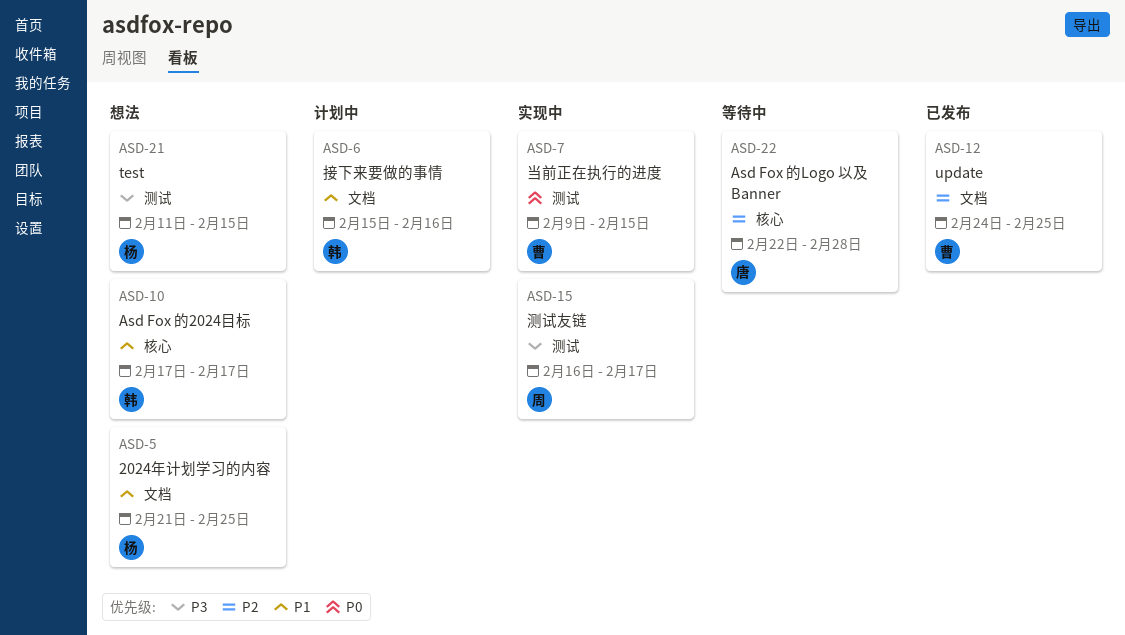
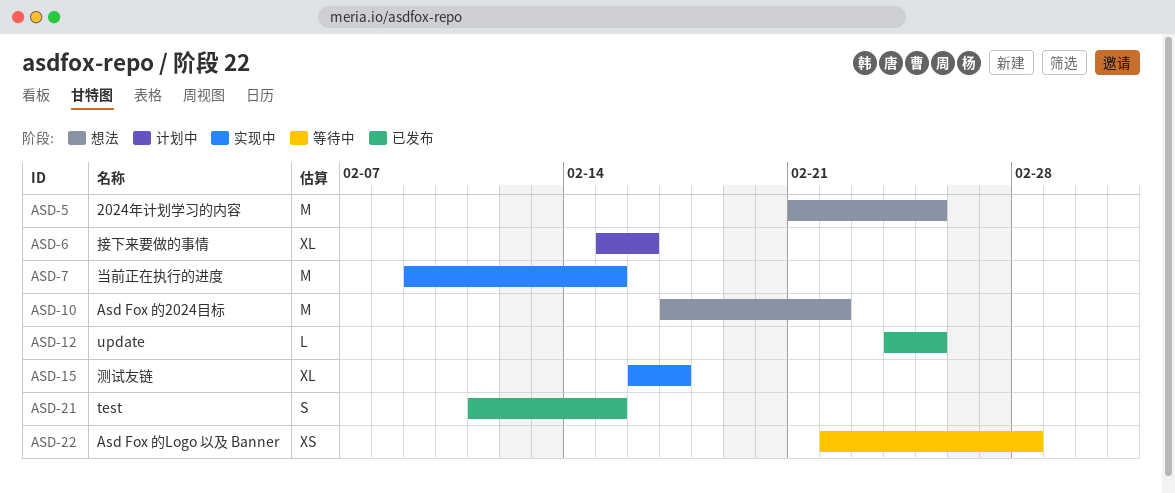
ASD-10, due: Feb 17 -> Feb 22
ASD-21, status: 想法 -> 已发布

